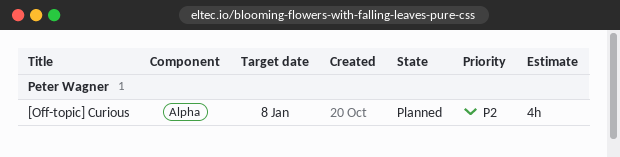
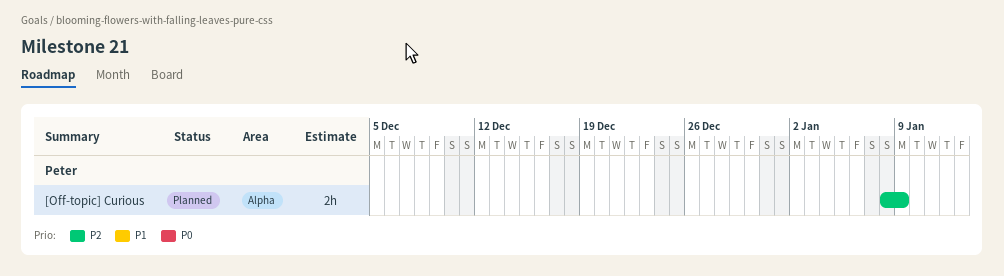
[Off-topic] Curious, estimate: 4h -> 2h
[Off-topic] Curious, due: Jan 8 -> Jan 9

